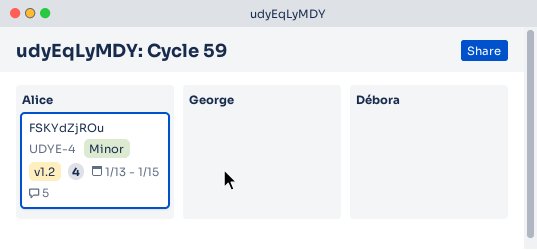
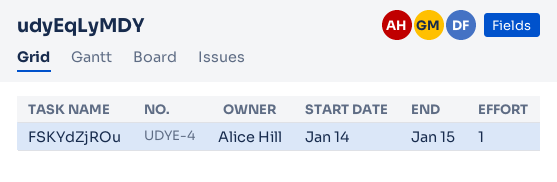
UDYE-4, estimate: 4 -> 1
UDYE-4, start: Jan 13 -> Jan 14

